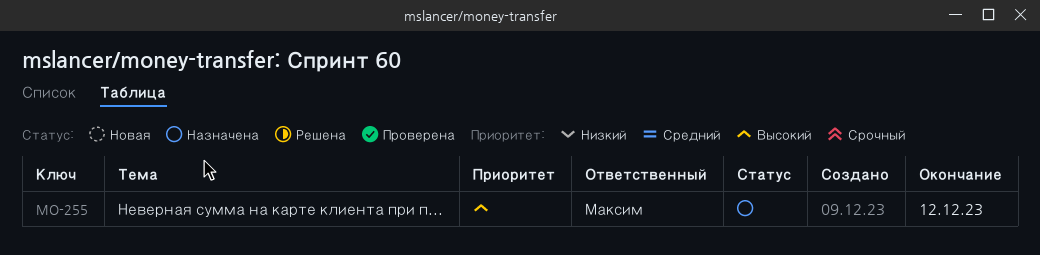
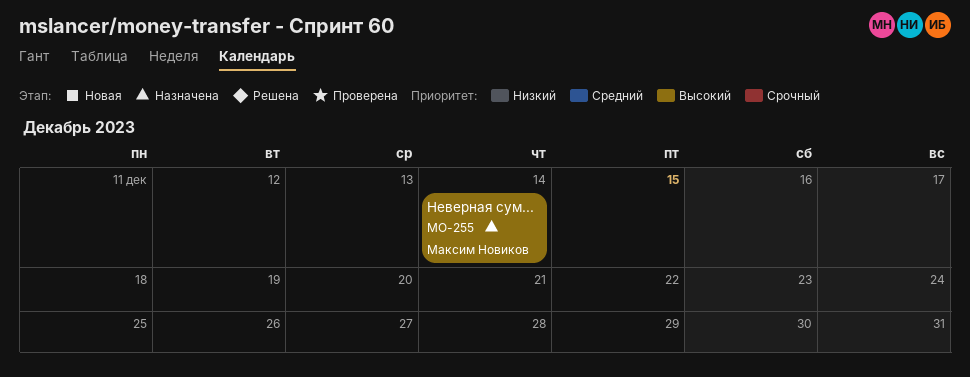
MO-255, due: Dec 12 -> Dec 14

